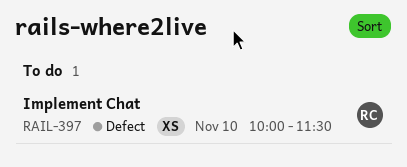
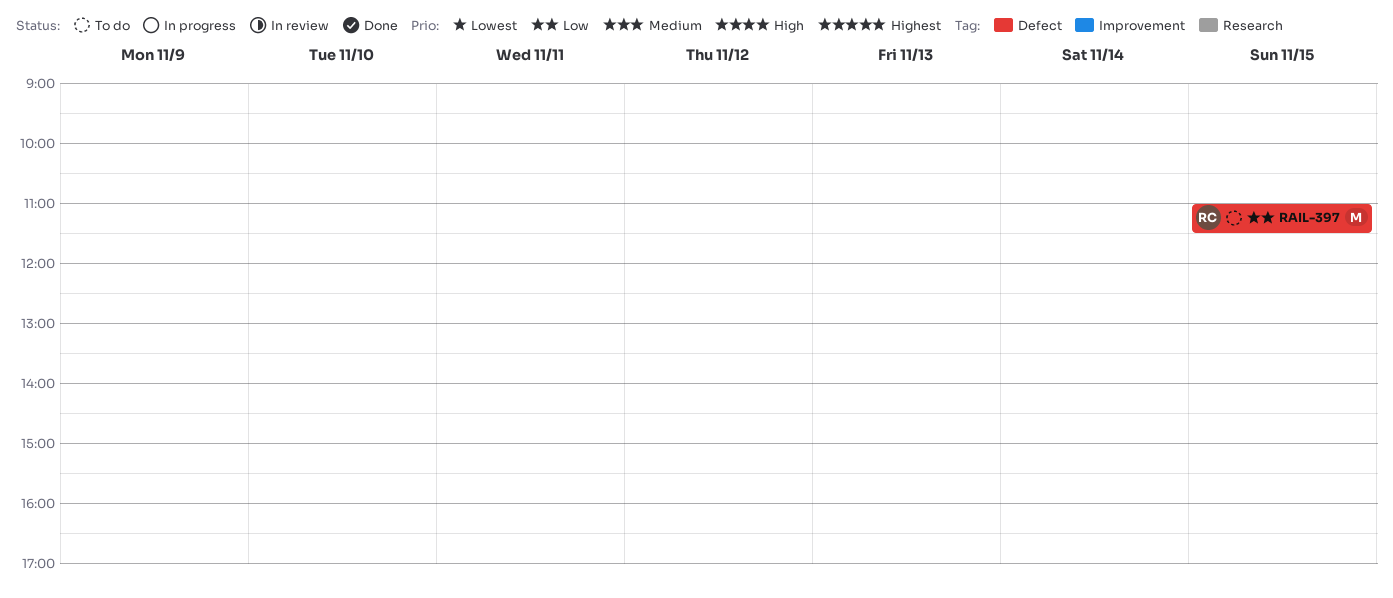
RAIL-397, estimate: XS -> M
RAIL-397, day: Nov 10 -> Nov 15
RAIL-397, begins: 10:00 -> 11:00

